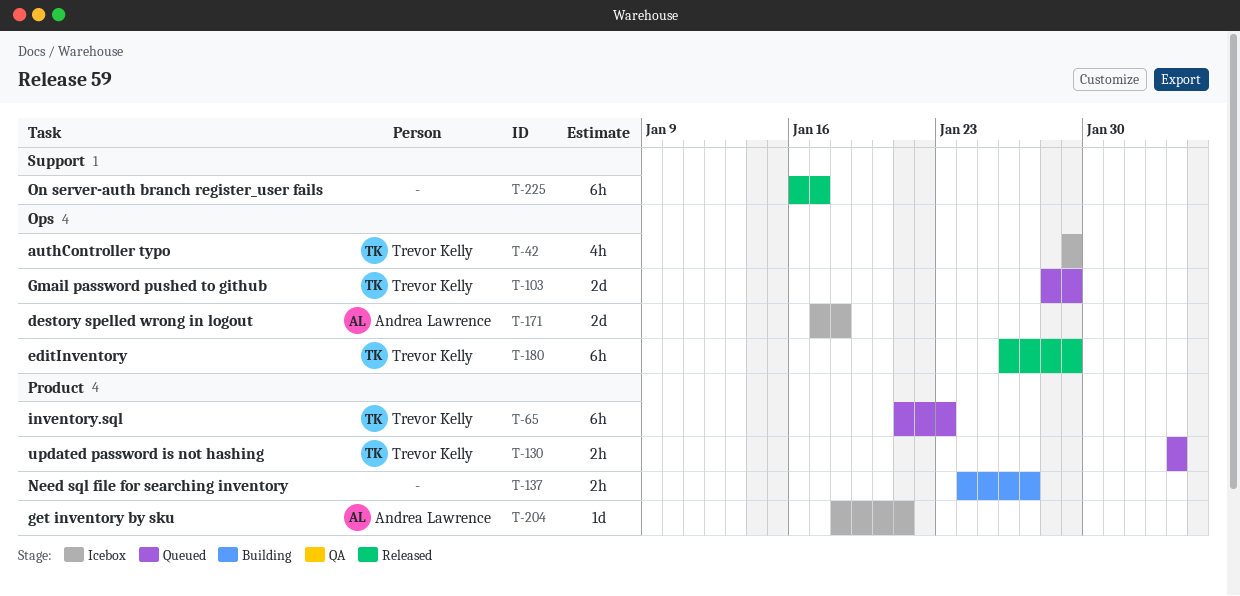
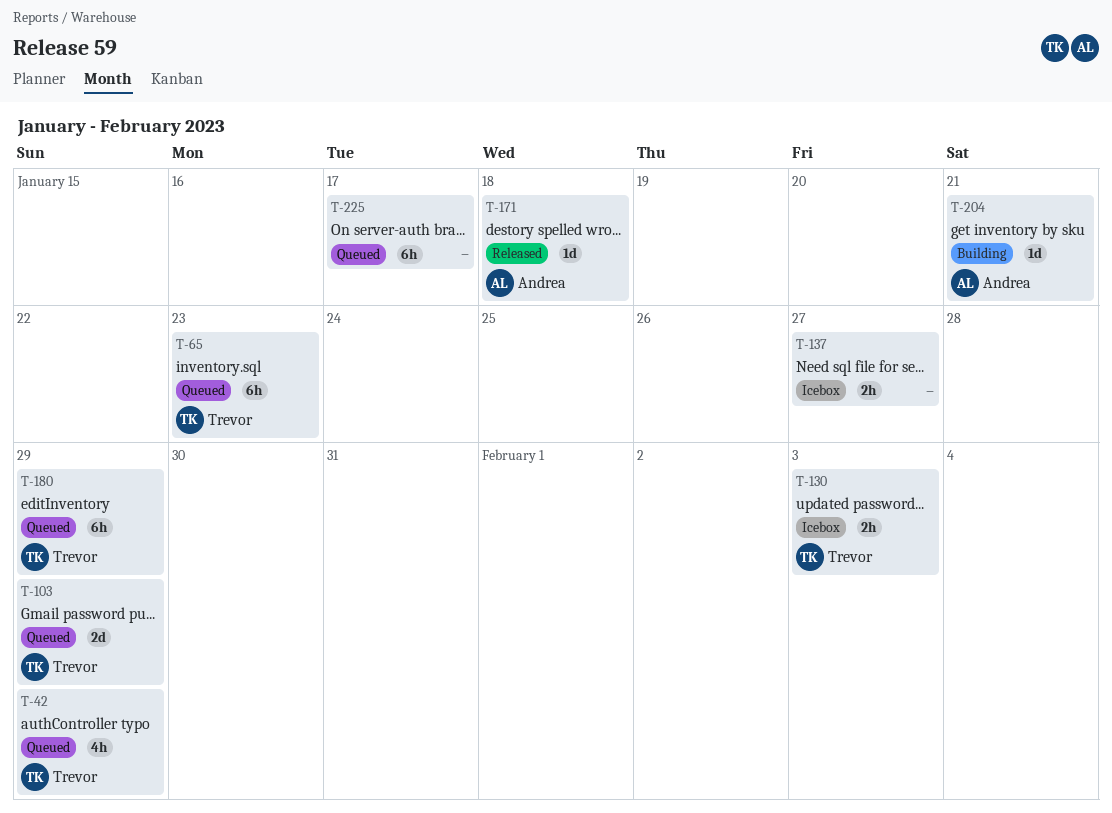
T-42, status: Icebox -> Queued
T-130, status: Queued -> Icebox
T-137, status: Building -> Icebox
T-171, status: Icebox -> Released
T-171, estimate: 2d -> 1d
T-180, status: Released -> Queued
T-204, status: Icebox -> Building
T-225, status: Released -> Queued

